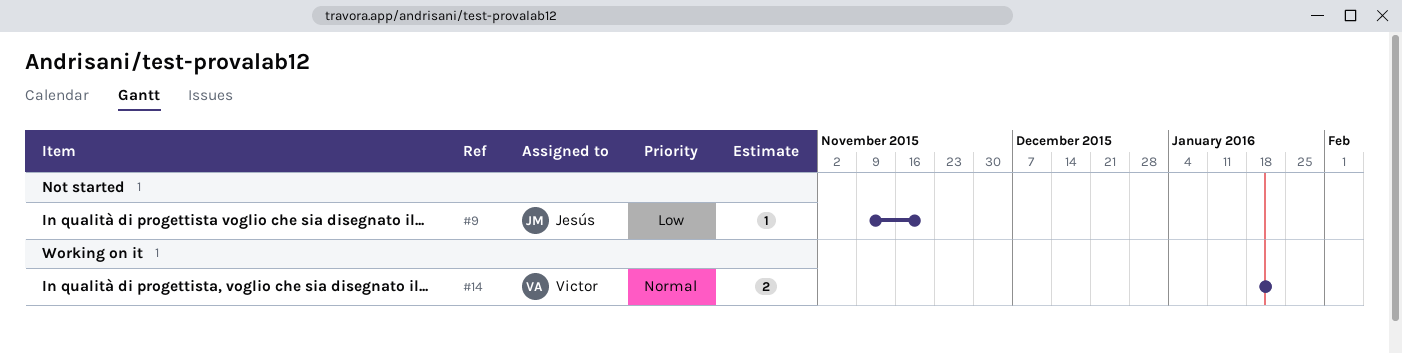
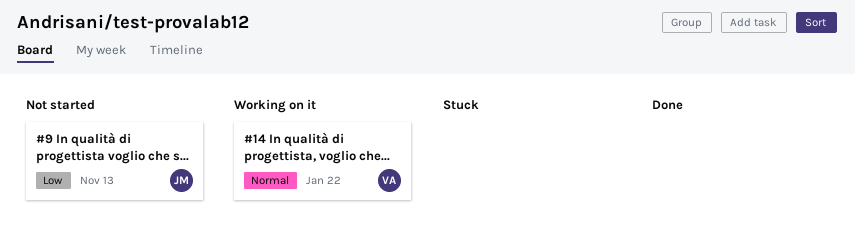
#9, due: Nov 20 -> Nov 13

